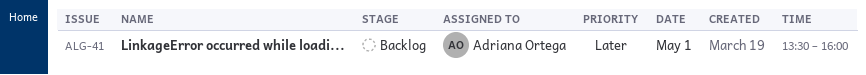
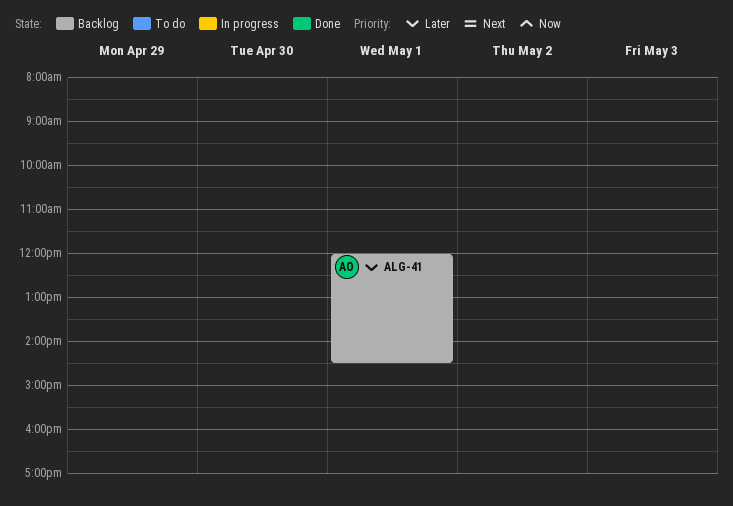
ALG-41, begins: 13:30 -> 12:00
ALG-41, ends: 16:00 -> 14:30

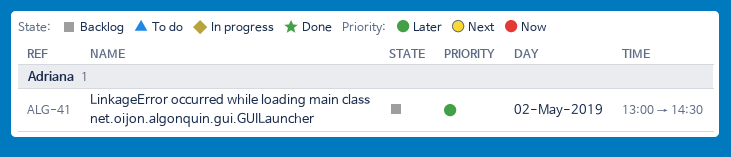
ALG-41, day: May 1 -> May 2
ALG-41, begins: 12:00 -> 13:00

